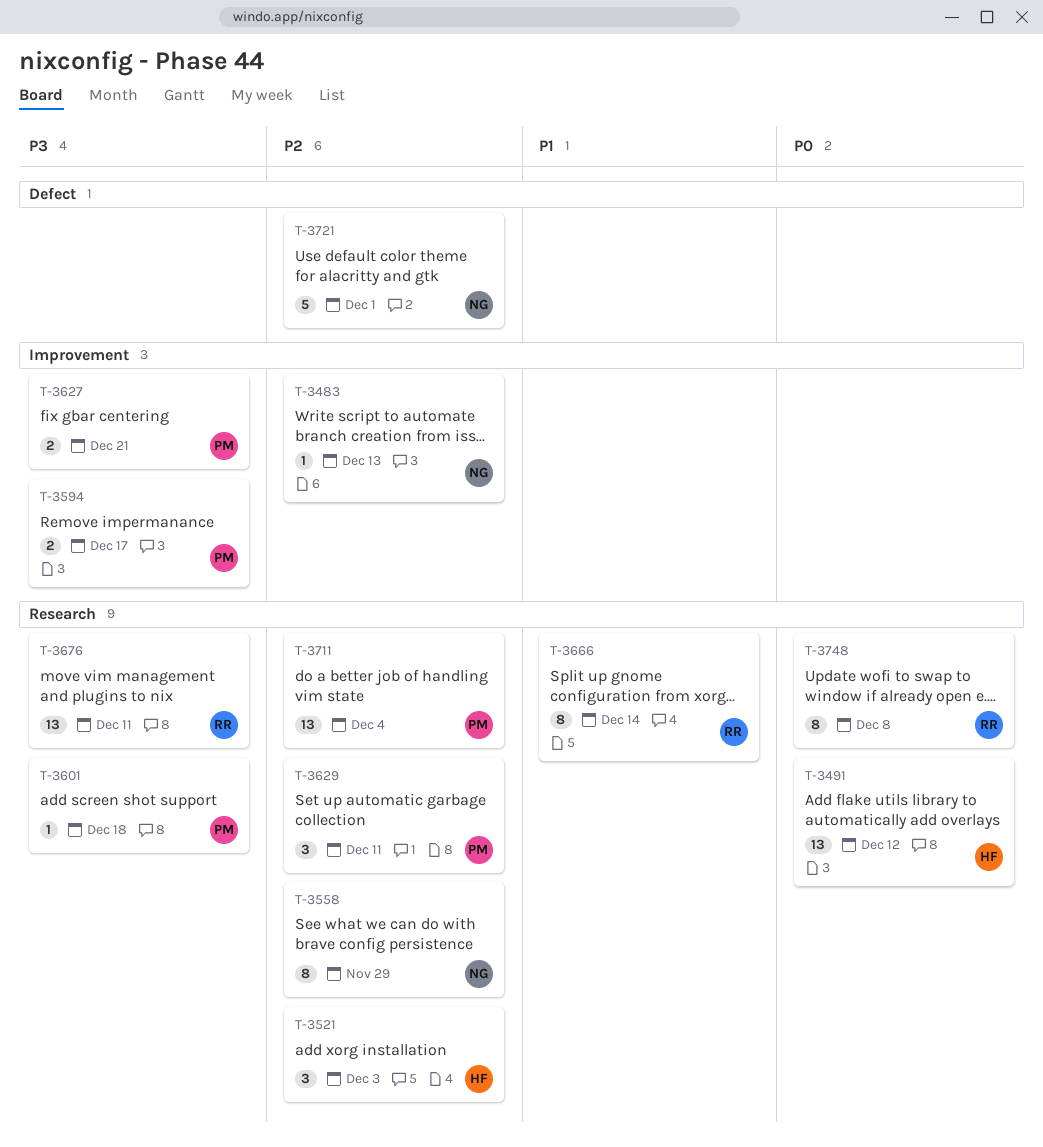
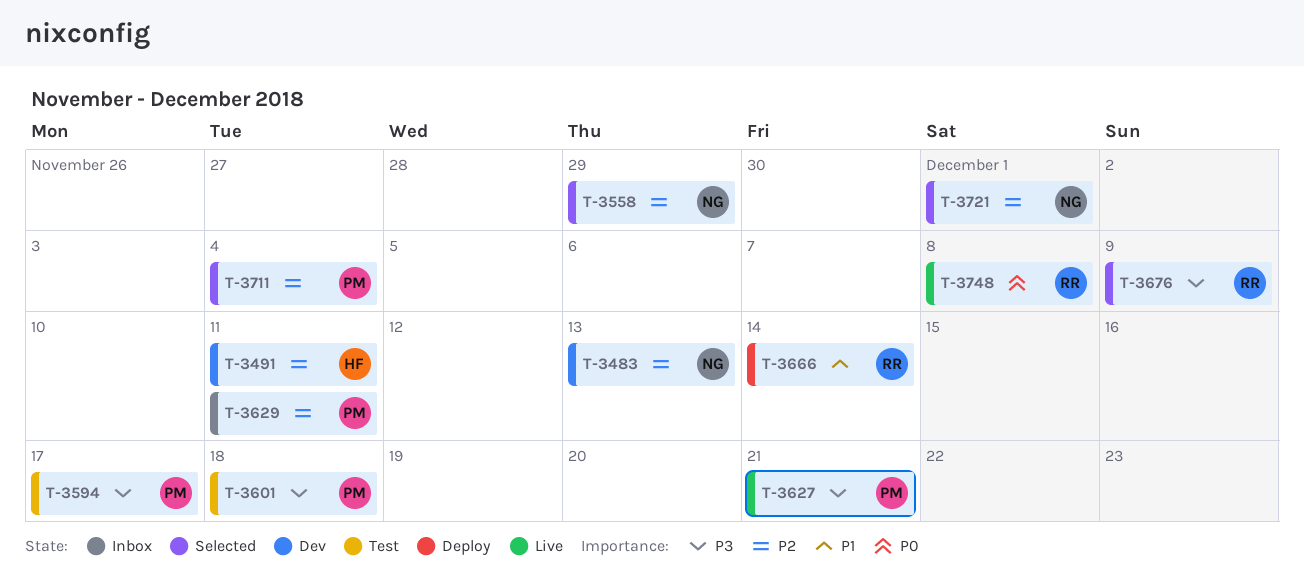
T-3491, priority: P0 -> P2
T-3491, due: Dec 12 -> Dec 11
T-3521: present -> none
T-3676, due: Dec 11 -> Dec 9

